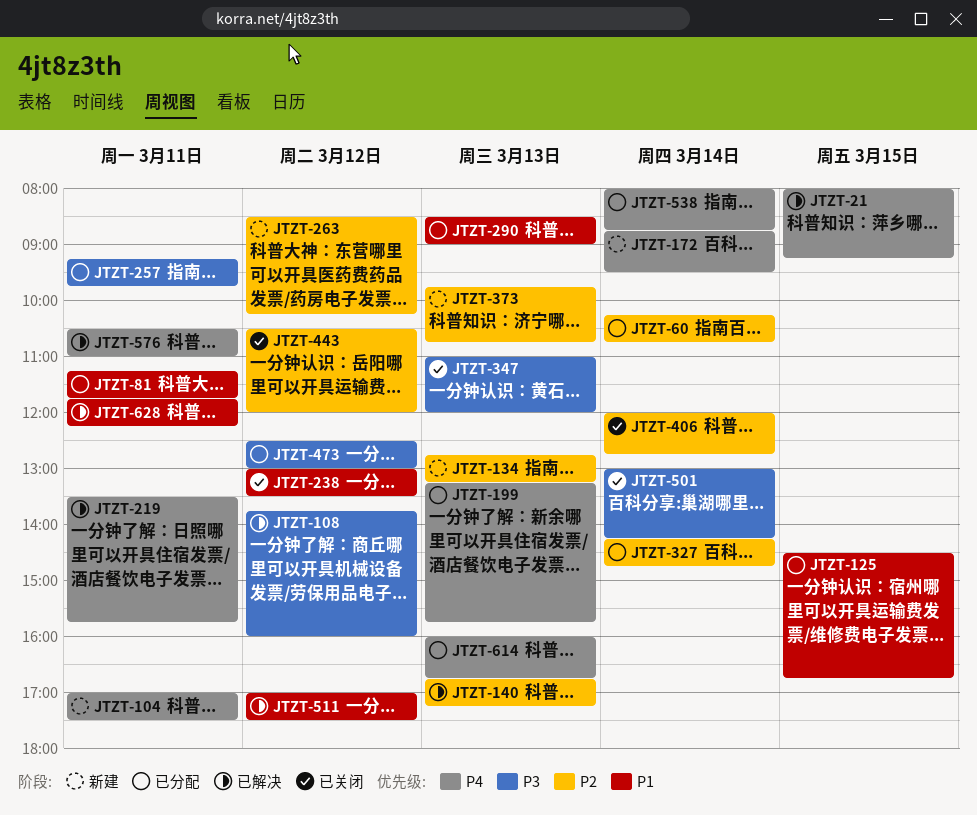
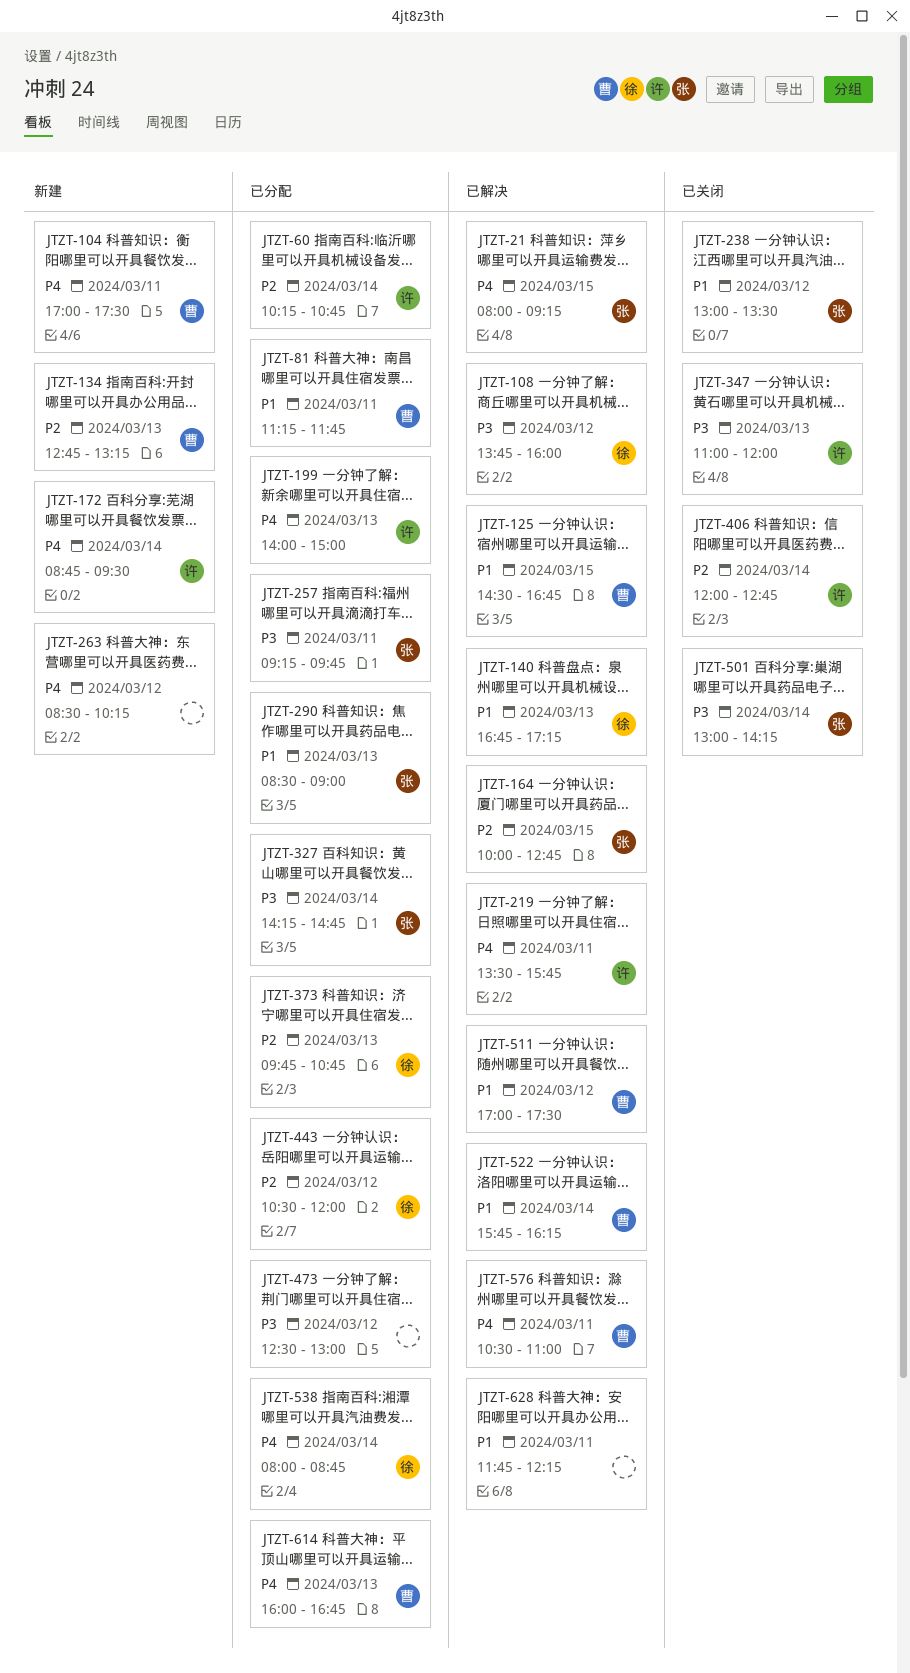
JTZT-125, status: 已分配 -> 已解决
JTZT-140, priority: P2 -> P1
JTZT-164: none -> present
JTZT-199, begins: 13:15 -> 14:00
JTZT-199, ends: 15:45 -> 15:00
JTZT-263, priority: P2 -> P4
JTZT-327, priority: P2 -> P3
JTZT-373, status: 新建 -> 已分配
JTZT-443, status: 已关闭 -> 已分配
JTZT-522: none -> present

